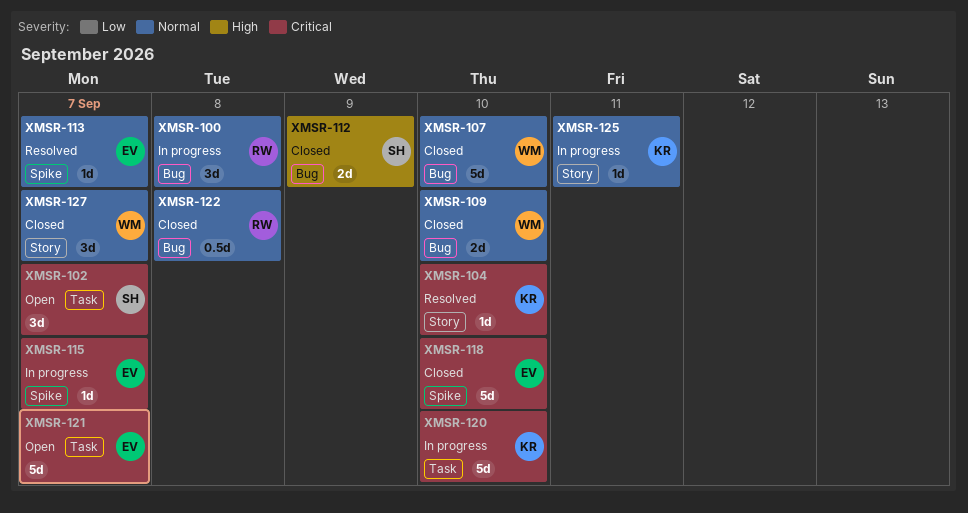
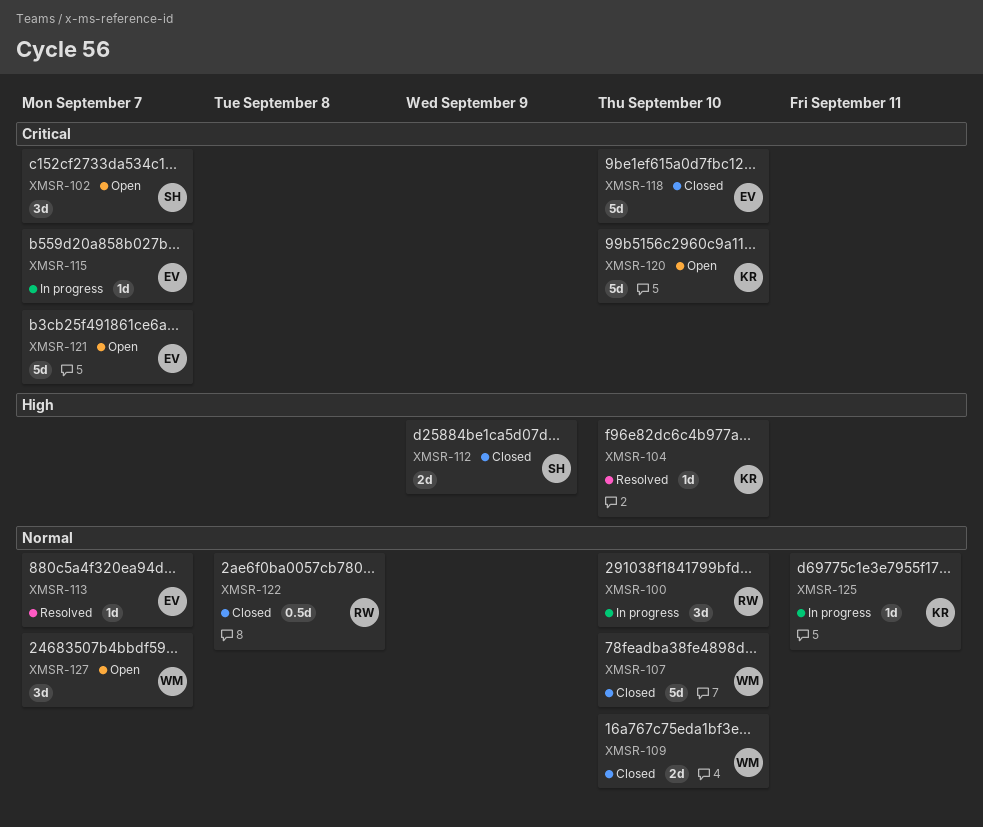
XMSR-100, due: Sep 8 -> Sep 10
XMSR-104, priority: Critical -> High
XMSR-120, status: In progress -> Open
XMSR-127, status: Closed -> Open

